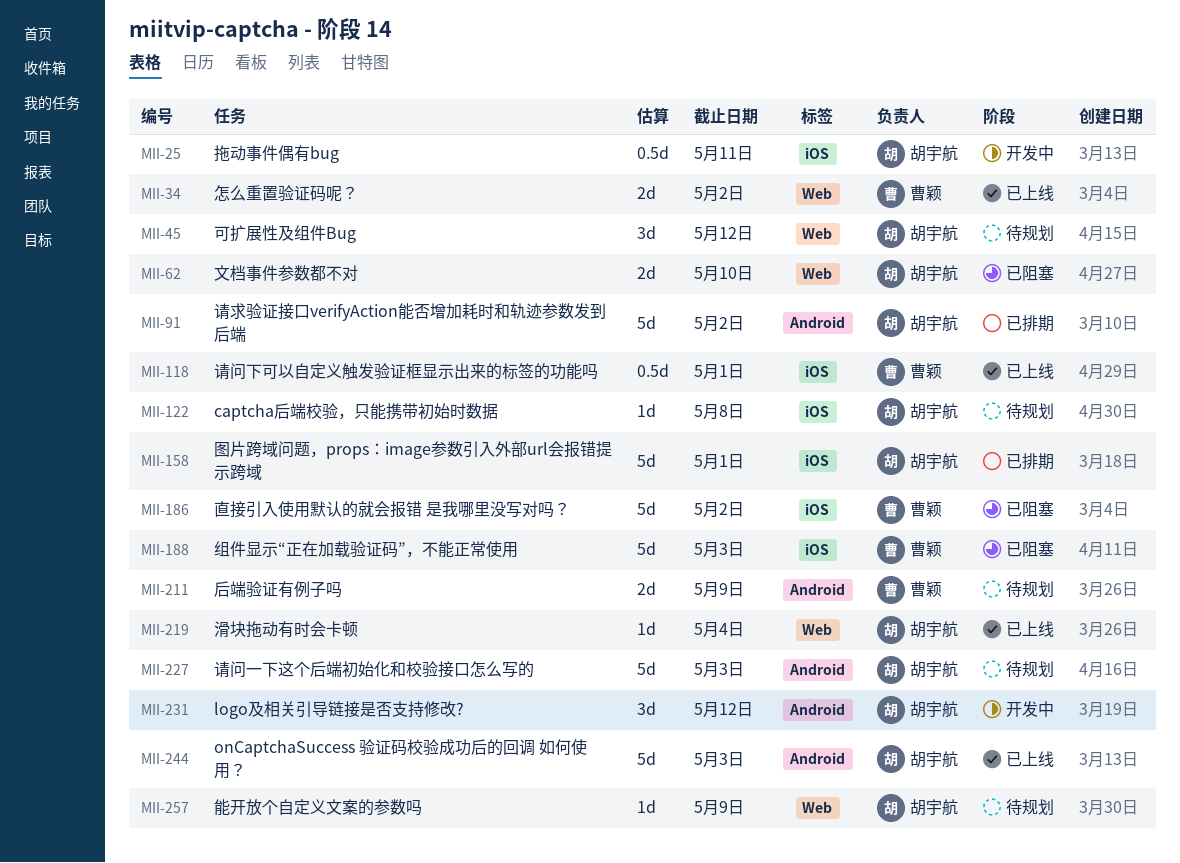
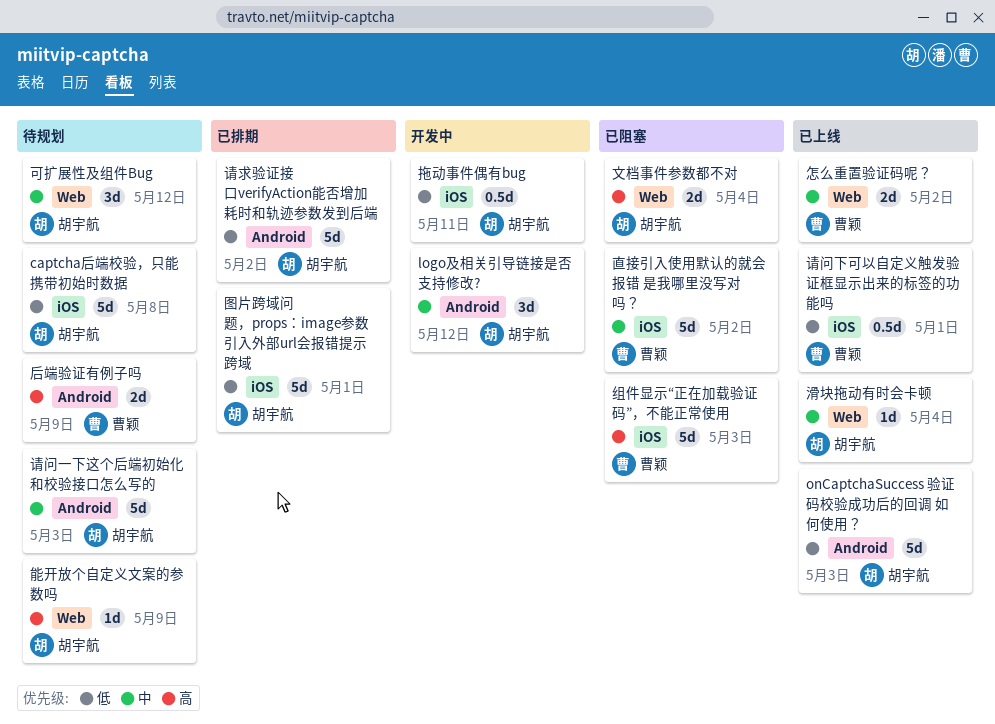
captcha后端校验，只能携带初始时数据, estimate: 1d -> 5d
文档事件参数都不对, due: May 10 -> May 4

